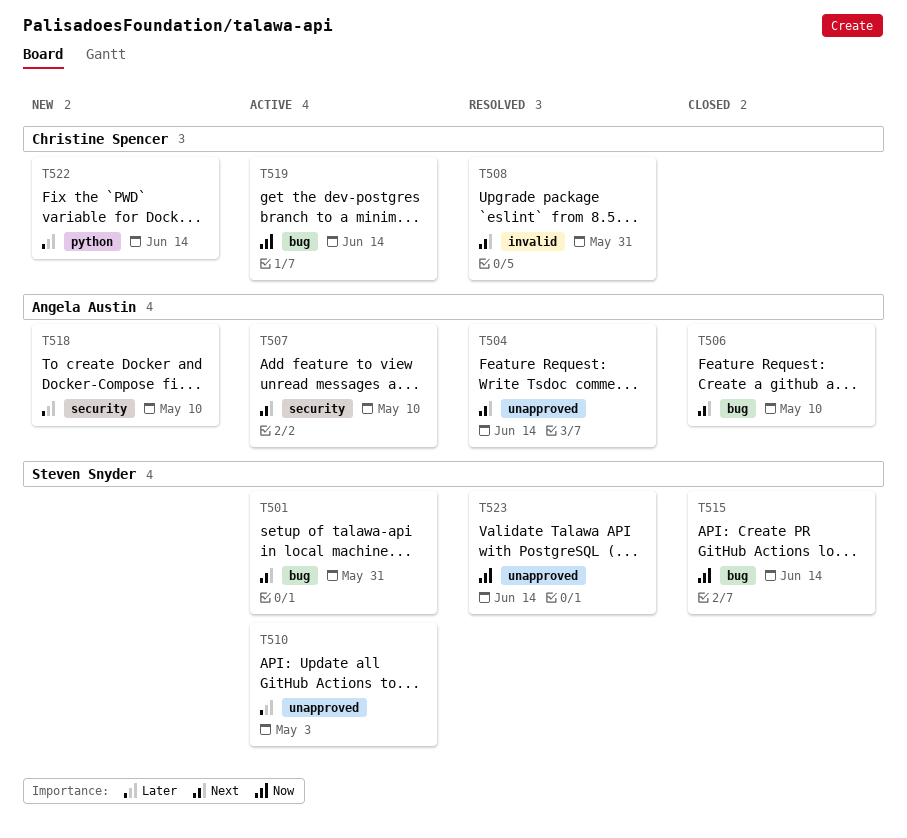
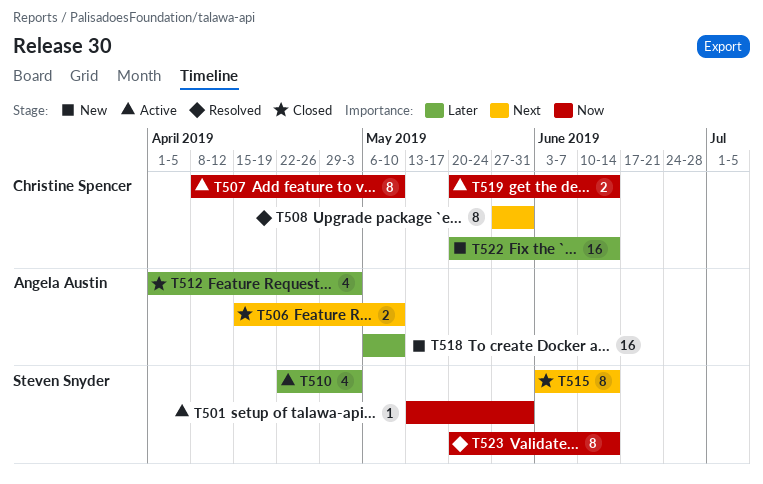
T501, priority: Next -> Now
T504: present -> none
T507, owner: Angela Austin -> Christine Spencer
T507, priority: Next -> Now
T512: none -> present
T515, priority: Now -> Next

